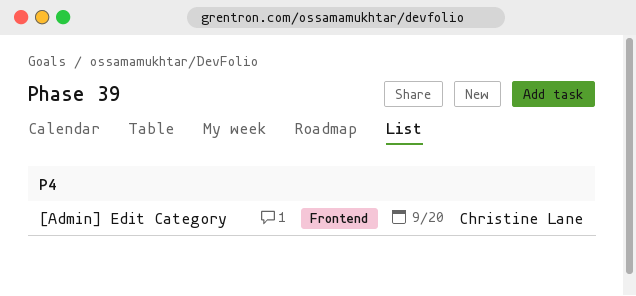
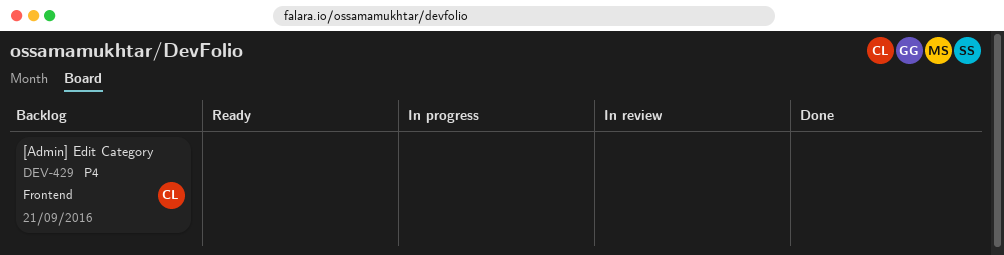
[Admin] Edit Category, due: Sep 20 -> Sep 21

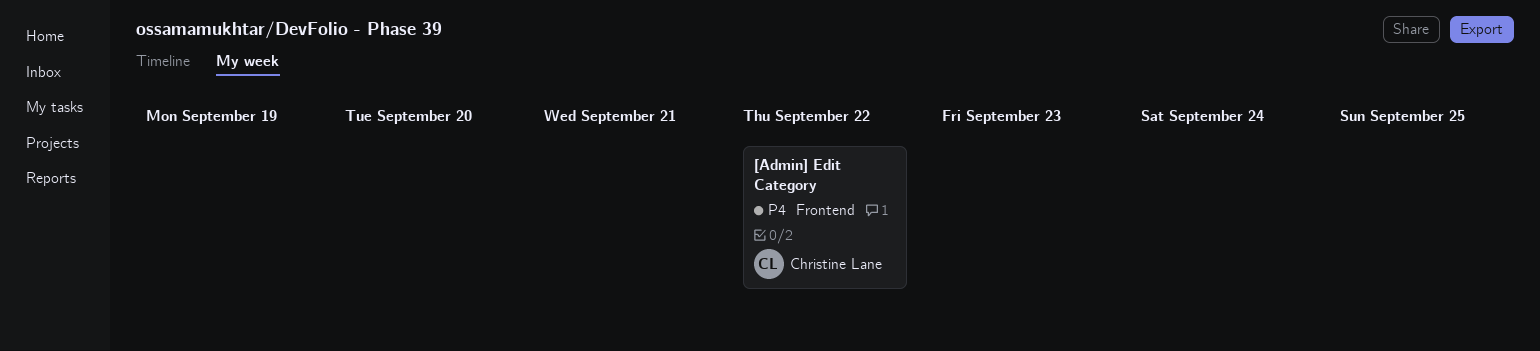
[Admin] Edit Category, due: Sep 21 -> Sep 22

